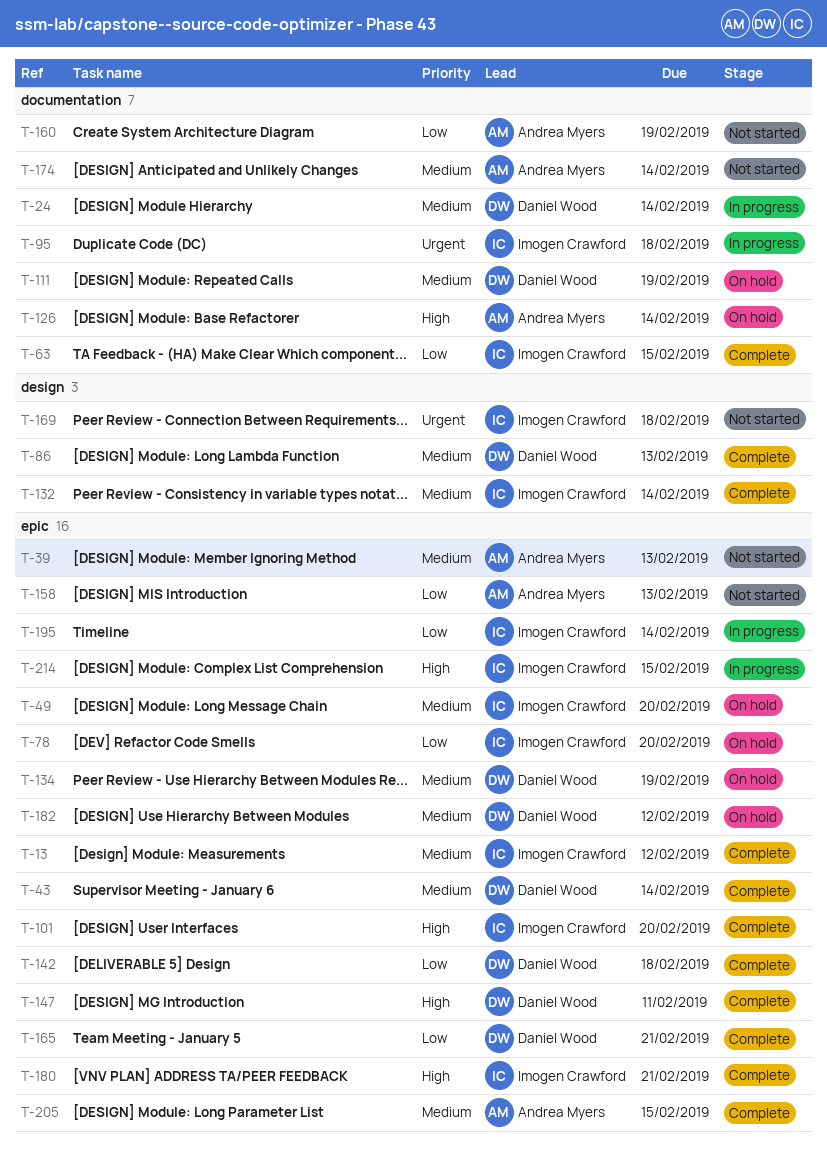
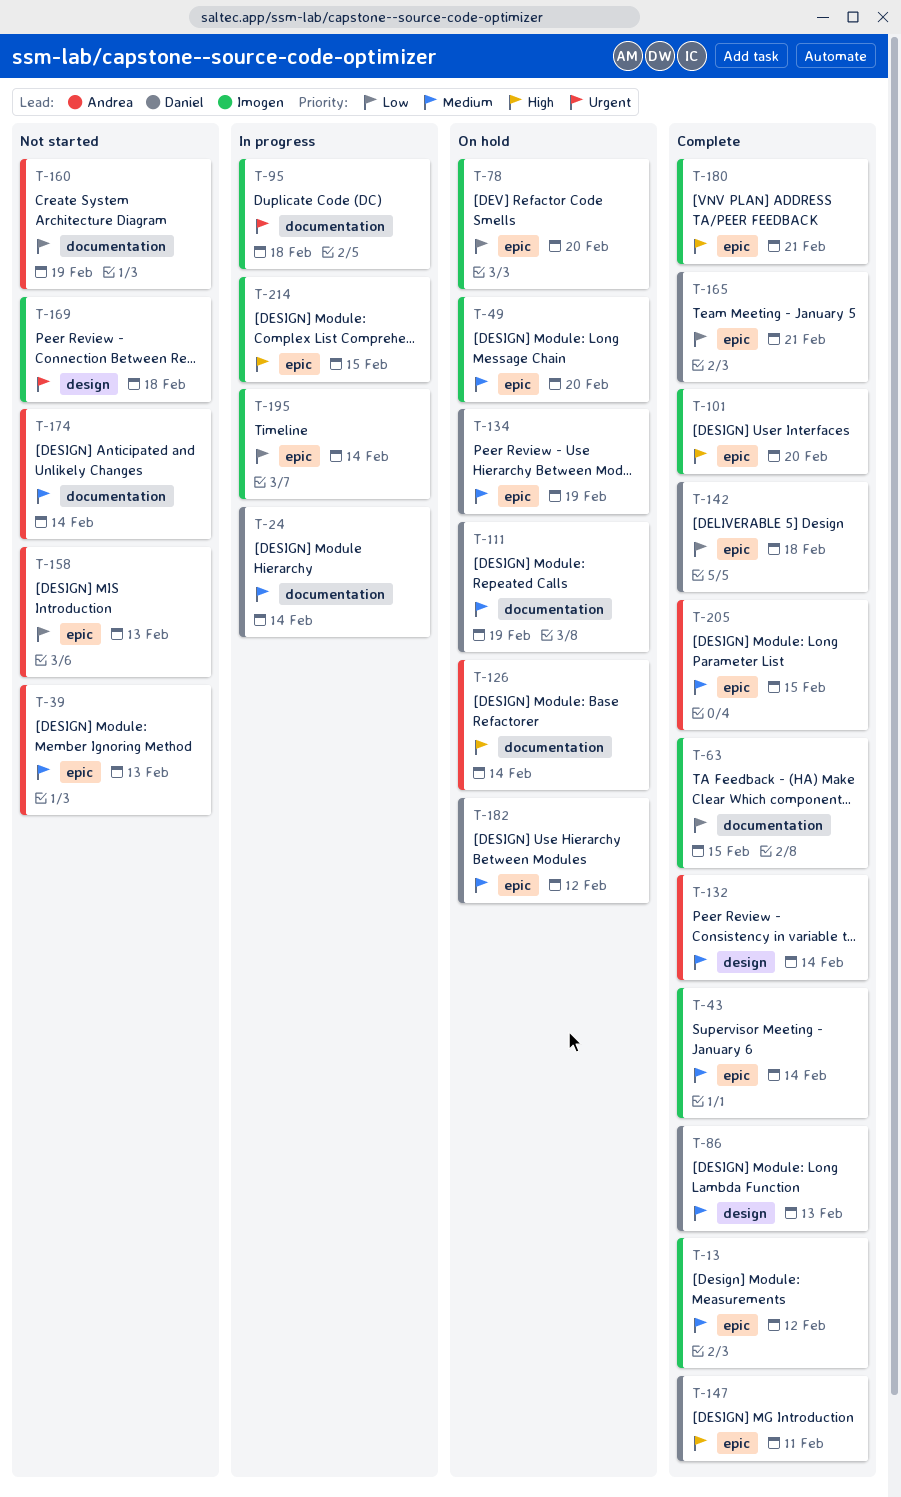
T-43, owner: Daniel Wood -> Imogen Crawford
T-132, owner: Imogen Crawford -> Andrea Myers

